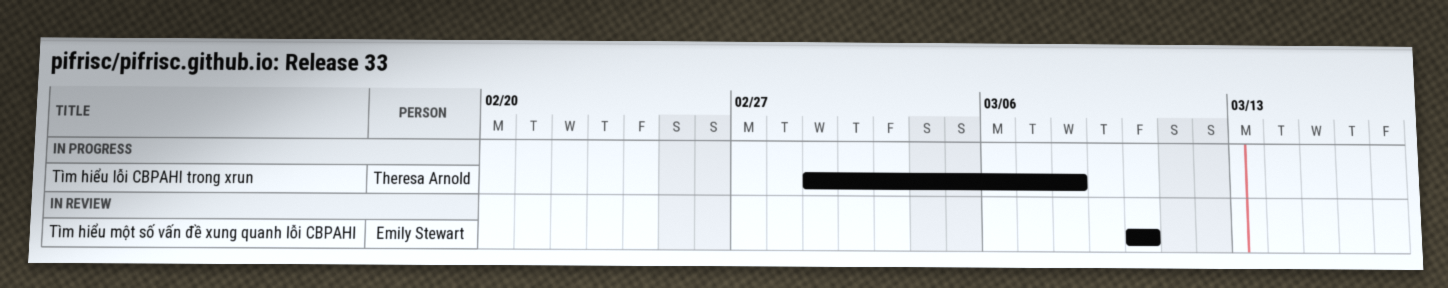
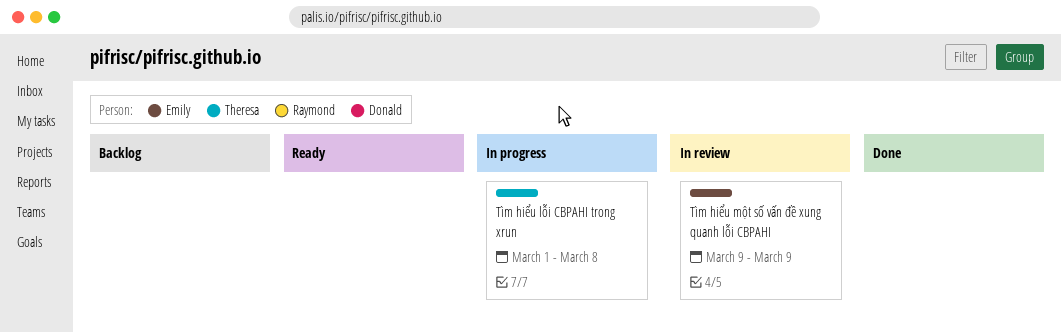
Tìm hiểu một số vấn đề xung quanh lỗi CBPAHI, start: Mar 10 -> Mar 9
Tìm hiểu một số vấn đề xung quanh lỗi CBPAHI, due: Mar 10 -> Mar 9

